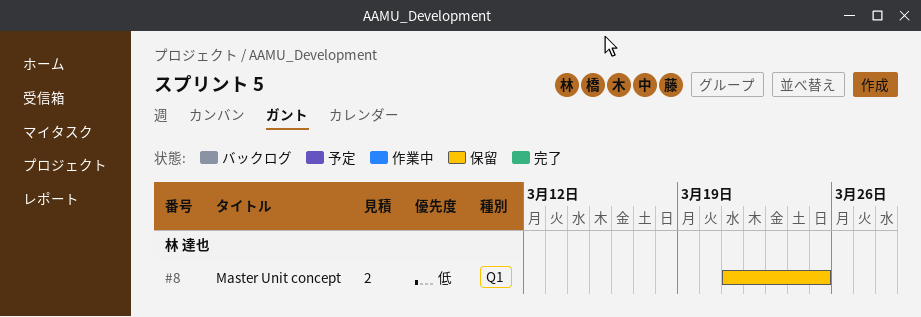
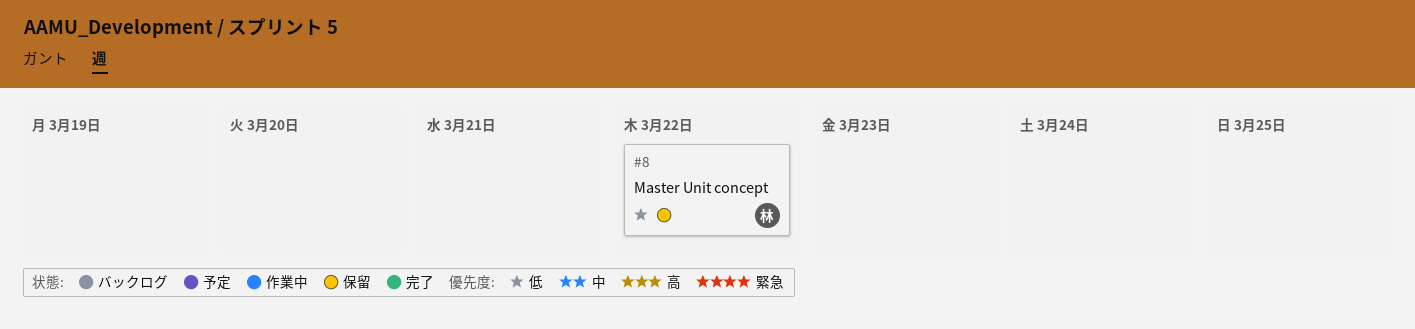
#8, due: Mar 25 -> Mar 22

